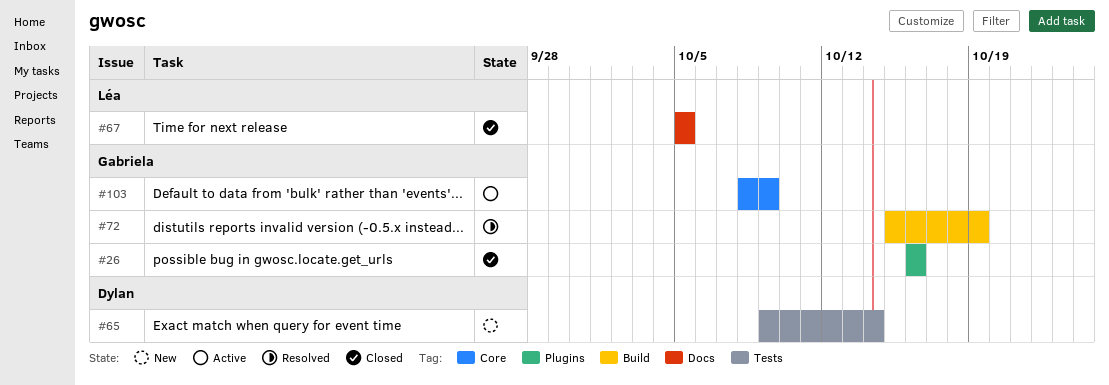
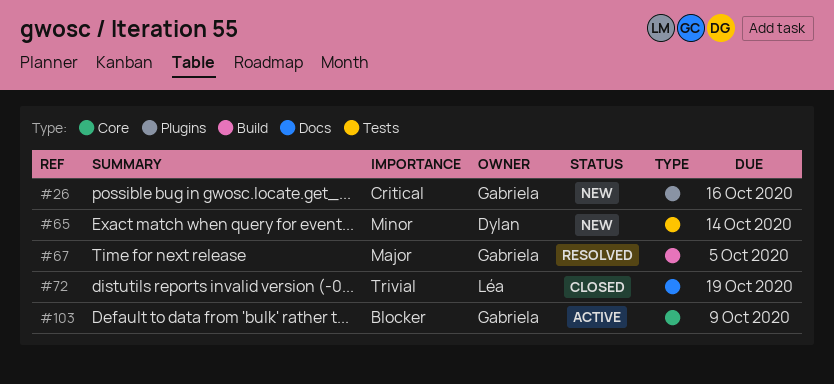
#26, status: Closed -> New
#67, status: Closed -> Resolved
#67, owner: Léa -> Gabriela
#67, label: Docs -> Build
#72, status: Resolved -> Closed
#72, owner: Gabriela -> Léa
#72, label: Build -> Docs

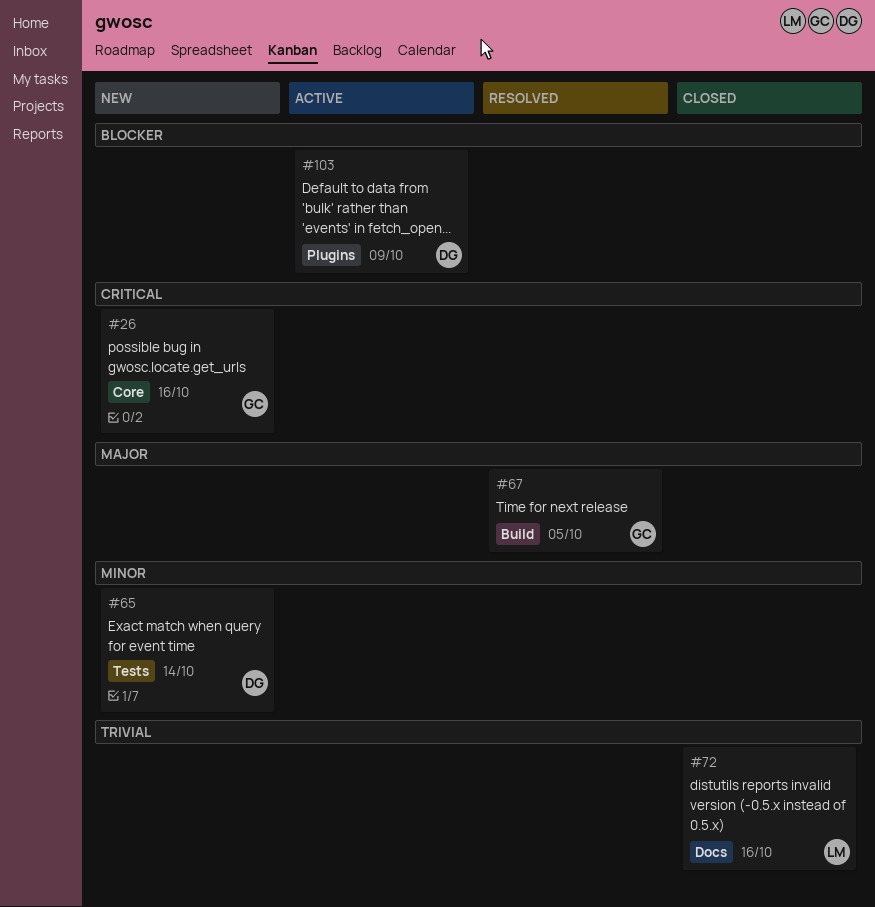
#26, label: Plugins -> Core
#72, due: Oct 19 -> Oct 16
#103, owner: Gabriela -> Dylan
#103, label: Core -> Plugins

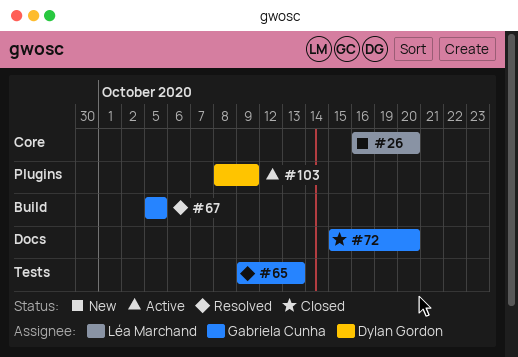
#26, owner: Gabriela Cunha -> Léa Marchand
#26, due: Oct 16 -> Oct 20
#65, status: New -> Resolved
#65, owner: Dylan Gordon -> Gabriela Cunha
#65, due: Oct 14 -> Oct 13
#72, owner: Léa Marchand -> Gabriela Cunha
#72, due: Oct 16 -> Oct 20

